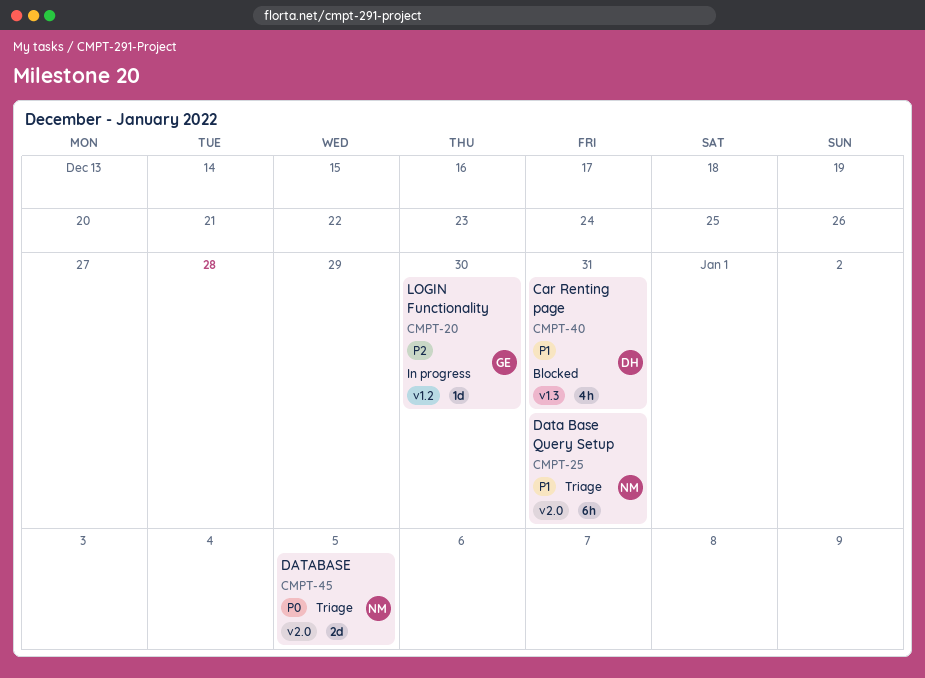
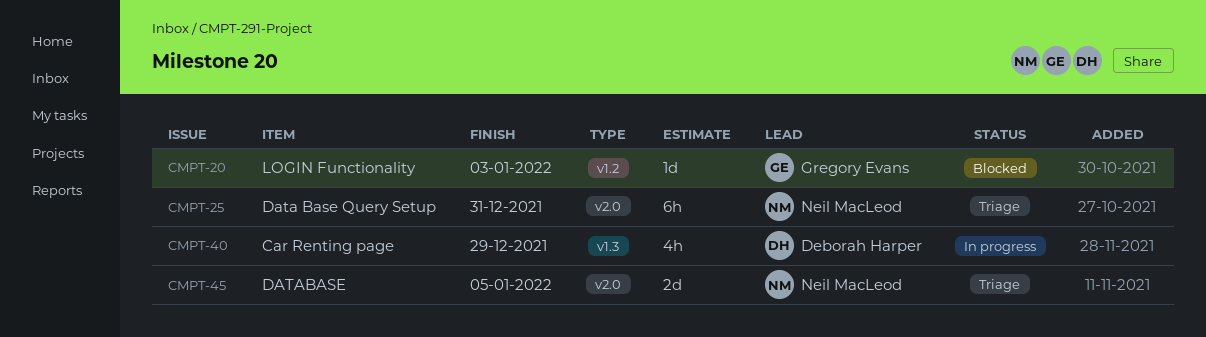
CMPT-20, status: In progress -> Blocked
CMPT-20, due: Dec 30 -> Jan 3
CMPT-40, status: Blocked -> In progress
CMPT-40, due: Dec 31 -> Dec 29

